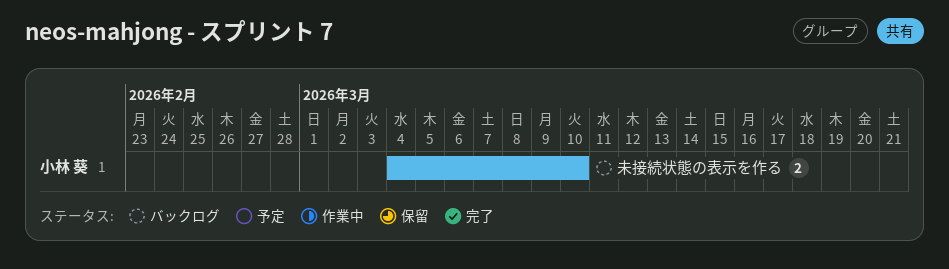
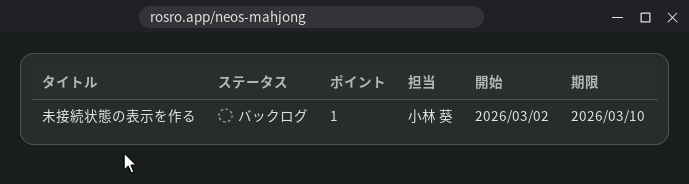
未接続状態の表示を作る, estimate: 2 -> 1
未接続状態の表示を作る, start: Mar 4 -> Mar 2

